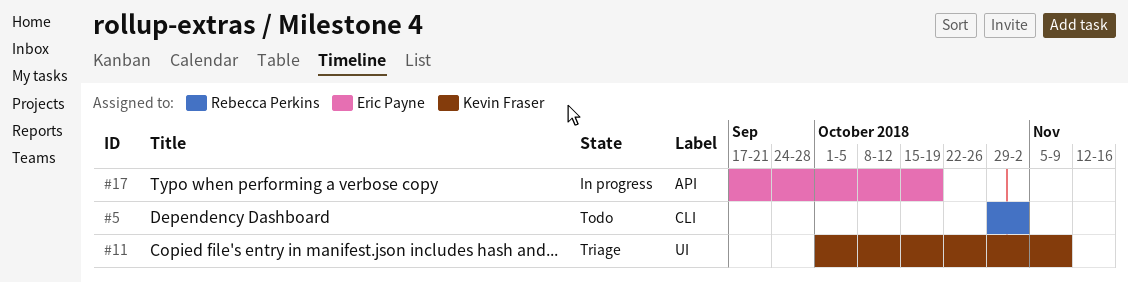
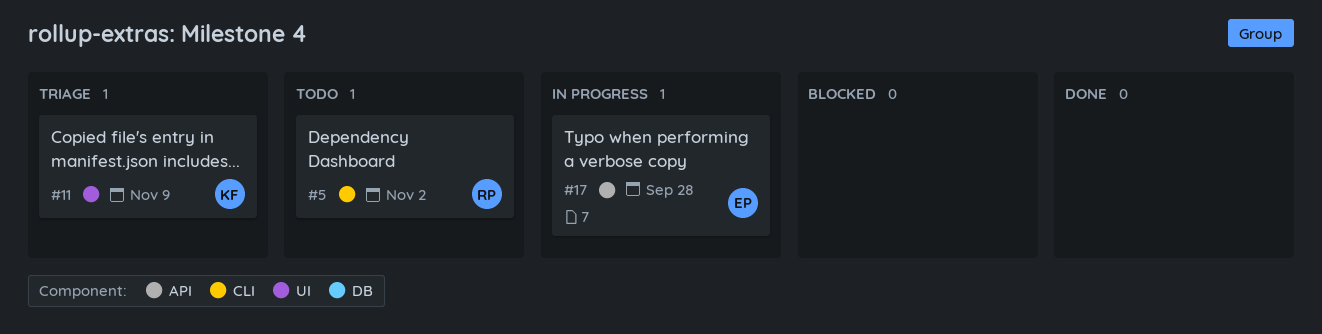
#17, due: Oct 19 -> Sep 28

